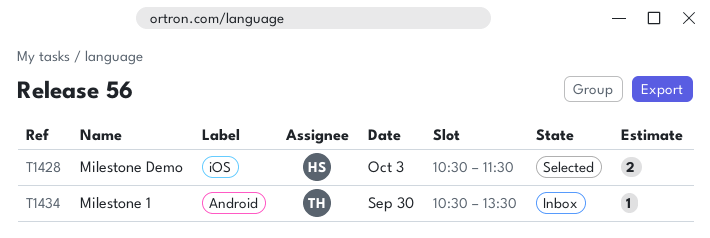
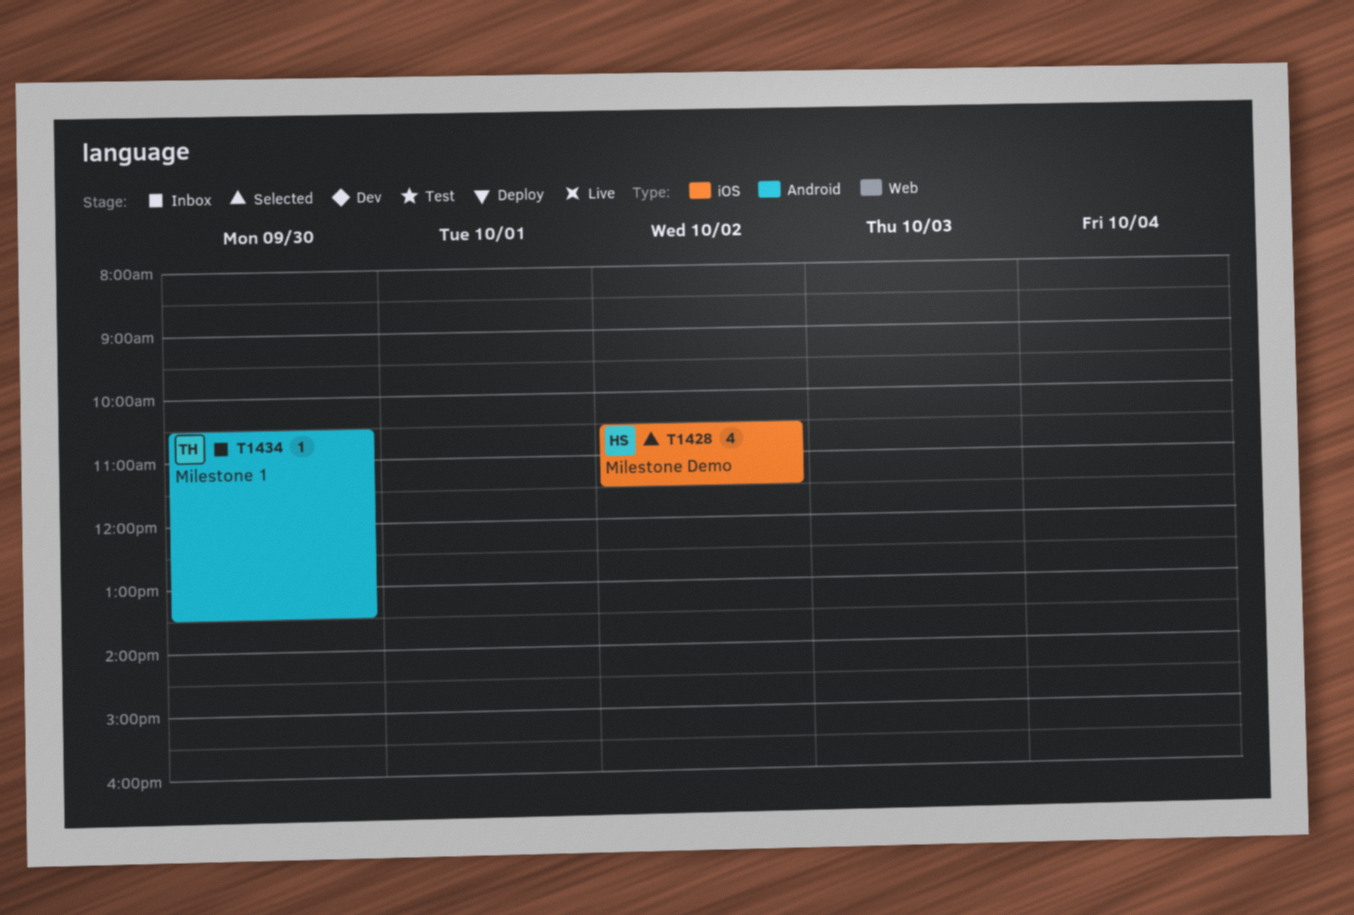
T1428, estimate: 2 -> 4
T1428, day: Oct 3 -> Oct 2

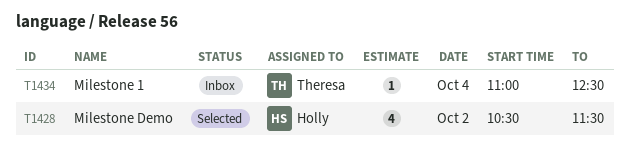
T1434, day: Sep 30 -> Oct 4
T1434, begins: 10:30 -> 11:00
T1434, ends: 13:30 -> 12:30

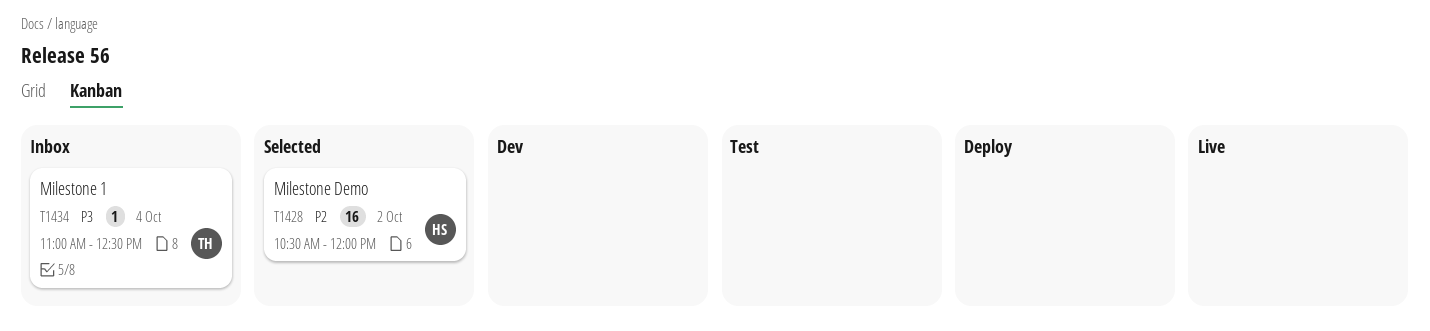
T1428, estimate: 4 -> 16
T1428, ends: 11:30 -> 12:00

